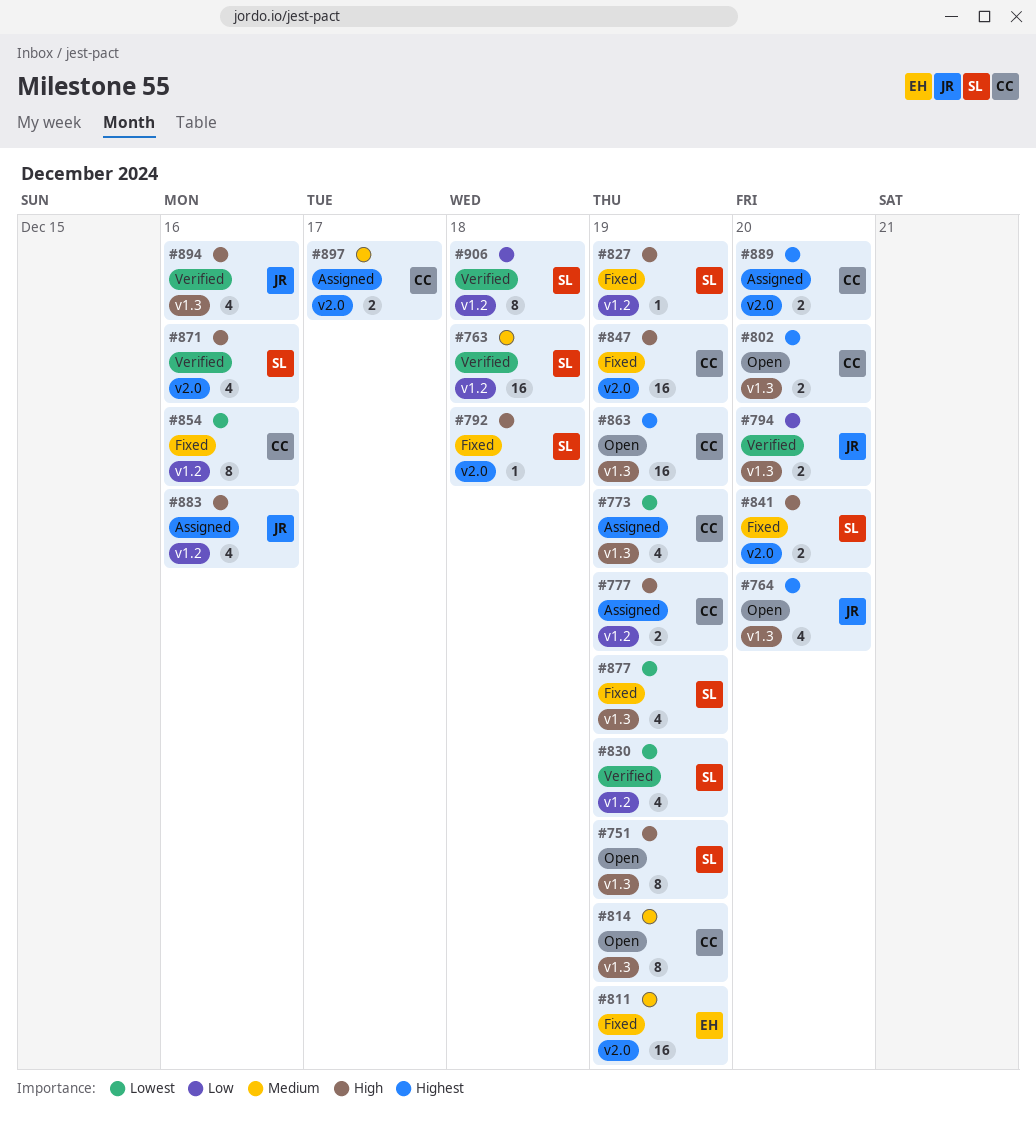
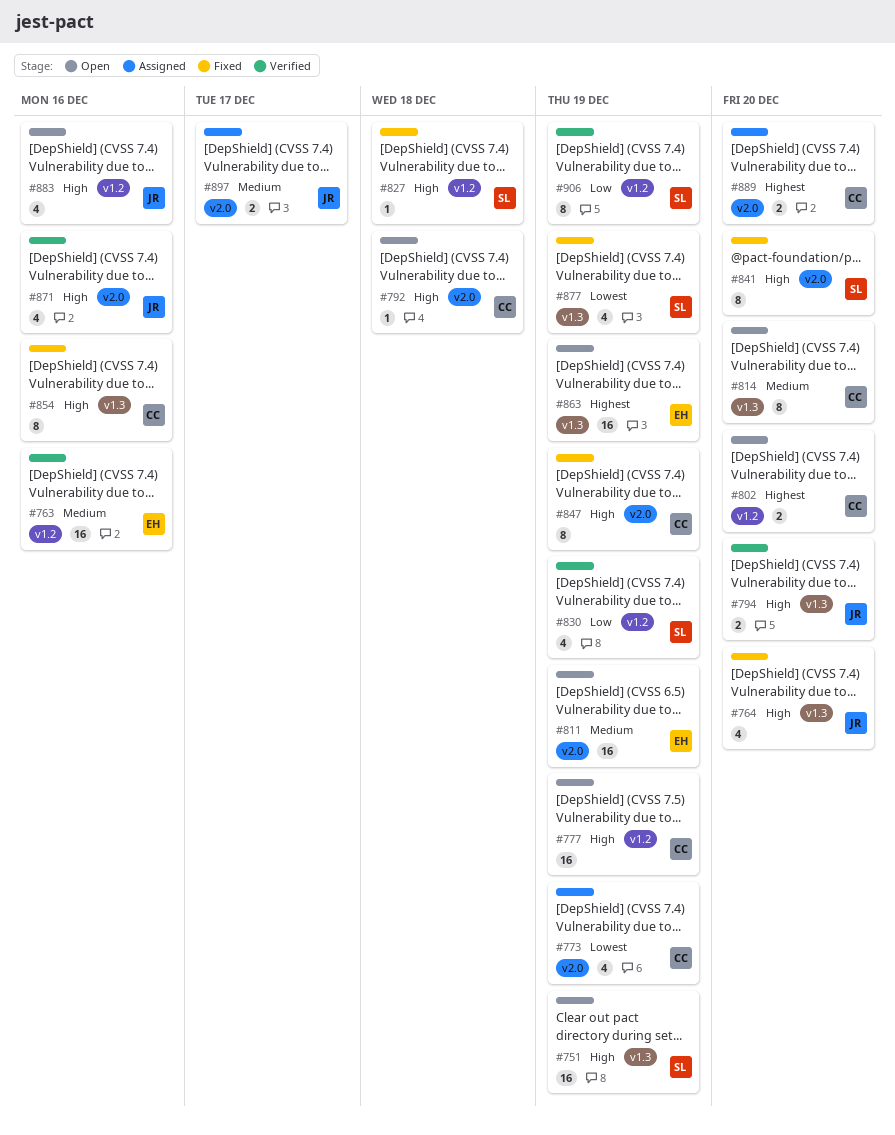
#751, estimate: 8 -> 16
#763, owner: SL -> EH
#763, due: Dec 18 -> Dec 16
#764, status: Open -> Fixed
#764, priority: Highest -> High
#773, label: v1.3 -> v2.0
#777, status: Assigned -> Open
#777, estimate: 2 -> 16
#792, status: Fixed -> Open
#792, owner: SL -> CC
#794, priority: Low -> High
#802, label: v1.3 -> v1.2
#811, status: Fixed -> Open
#814, due: Dec 19 -> Dec 20
#827, due: Dec 19 -> Dec 18
#830, priority: Lowest -> Low
#841, estimate: 2 -> 8
#847, estimate: 16 -> 8
#854, priority: Lowest -> High
#854, label: v1.2 -> v1.3
#863, owner: CC -> EH
#871, owner: SL -> JR
#883, status: Assigned -> Open
#894: present -> none
#897, owner: CC -> JR
#906, due: Dec 18 -> Dec 19

